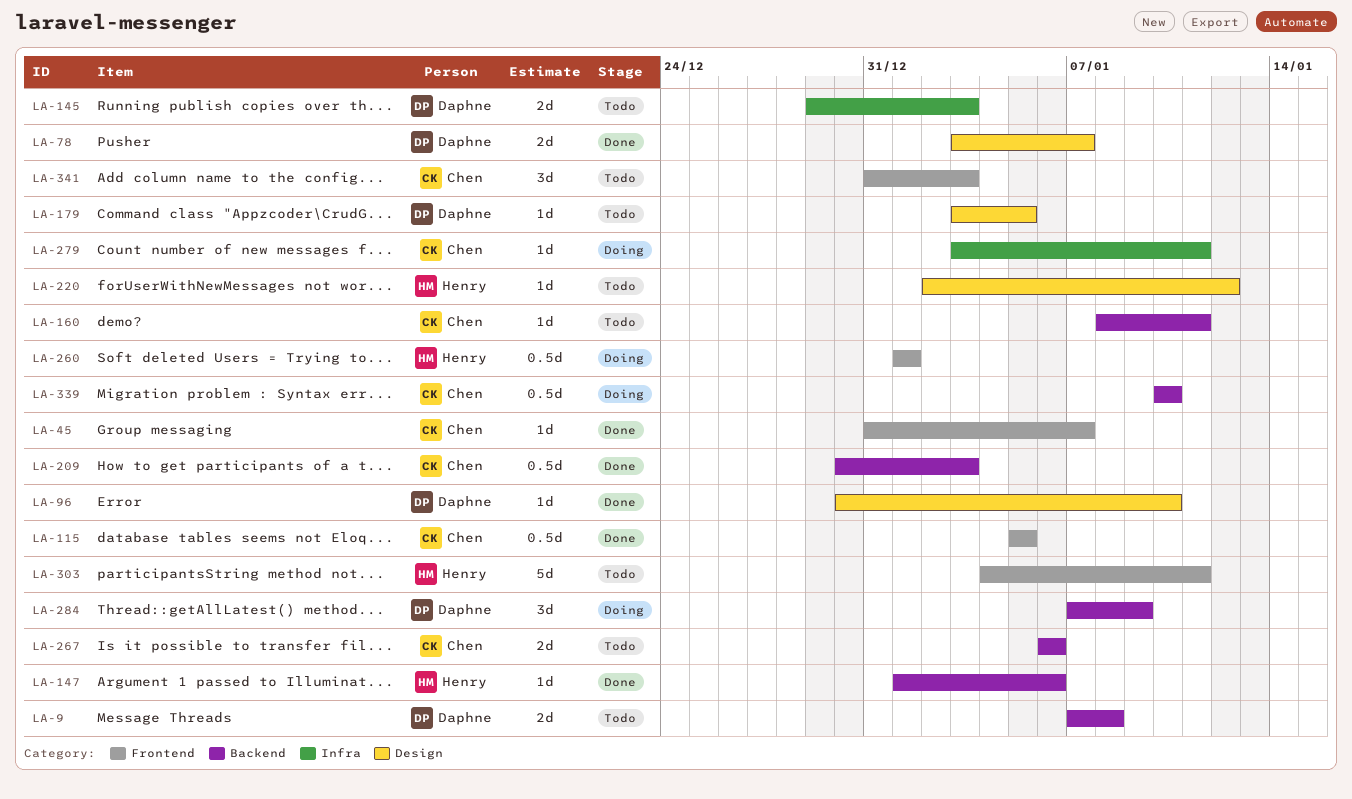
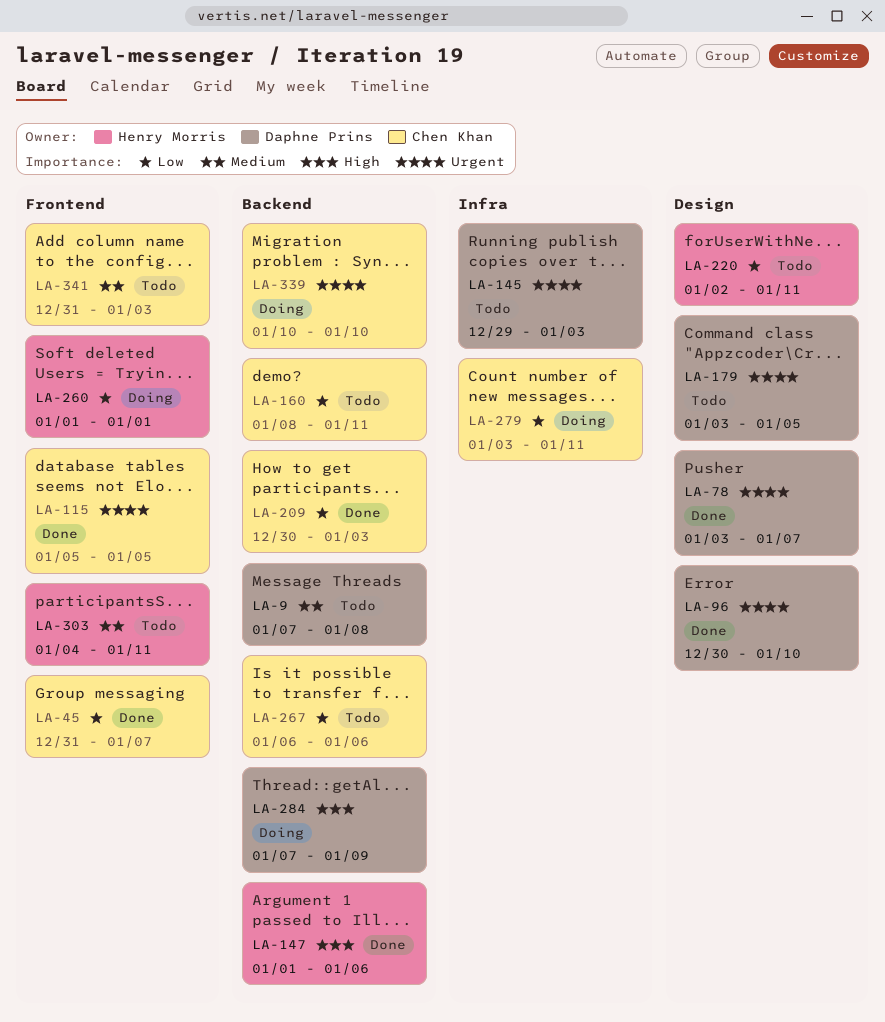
LA-220, due: Jan 12 -> Jan 11

